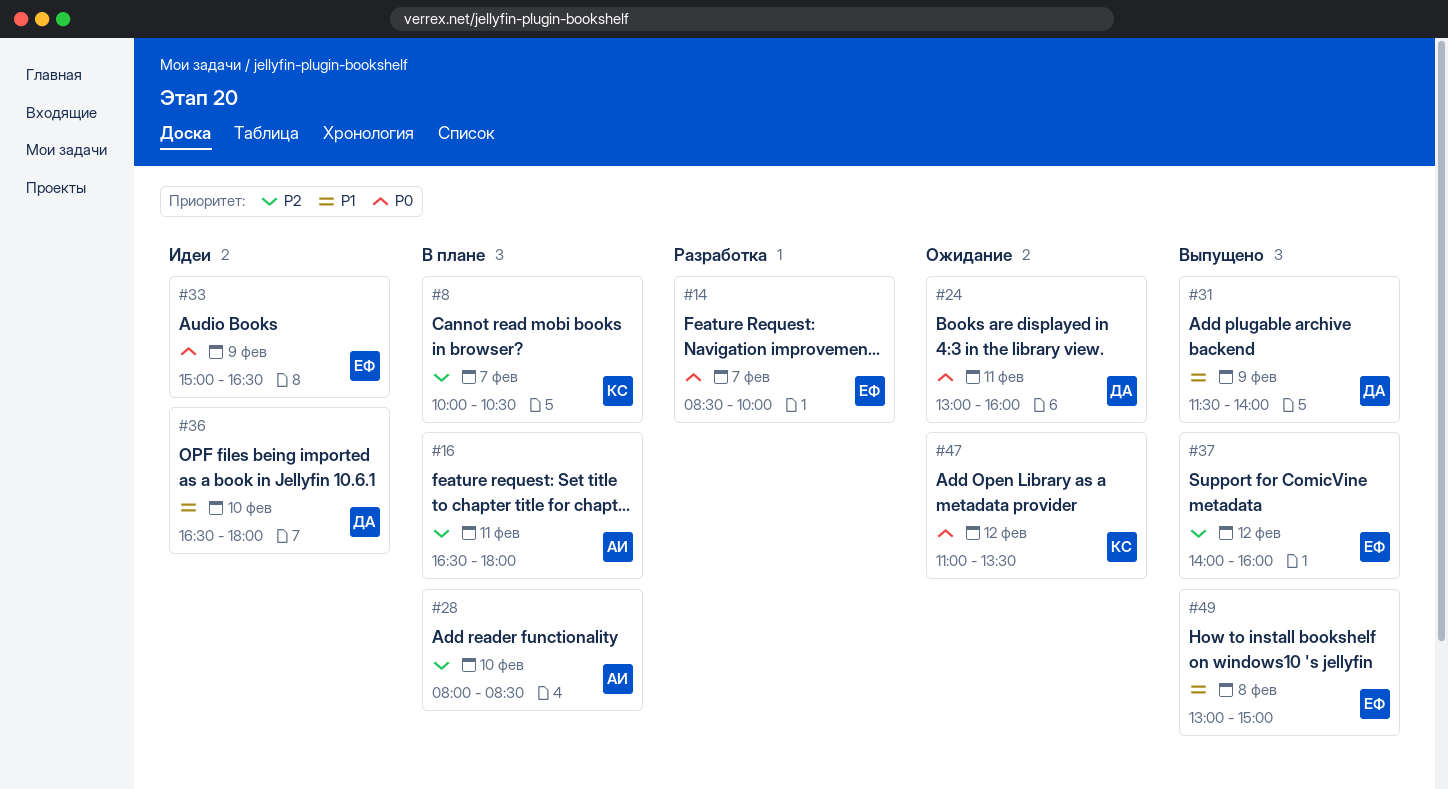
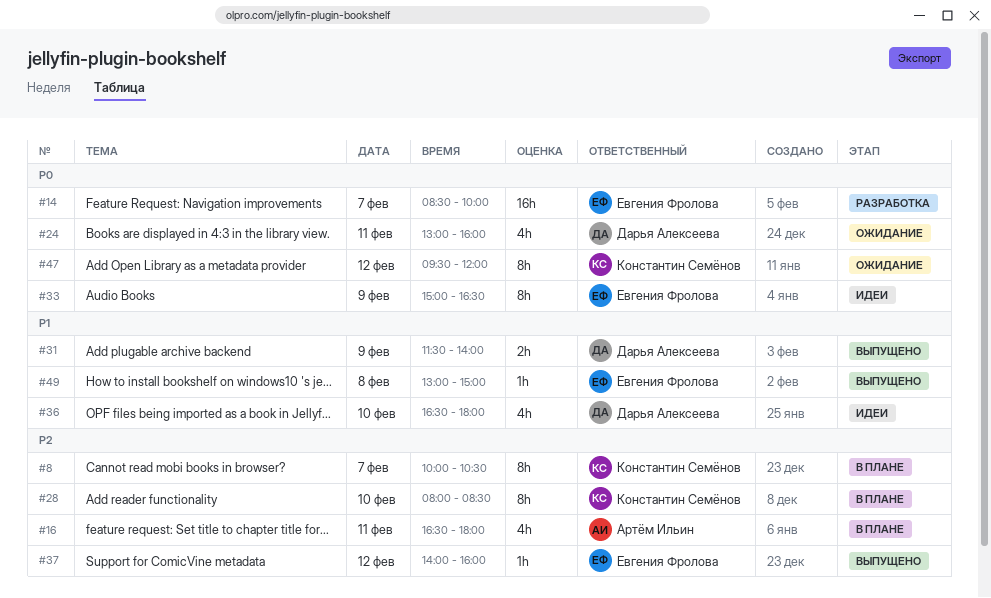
#28, owner: Артём Ильин -> Константин Семёнов
#47, begins: 11:00 -> 09:30
#47, ends: 13:30 -> 12:00

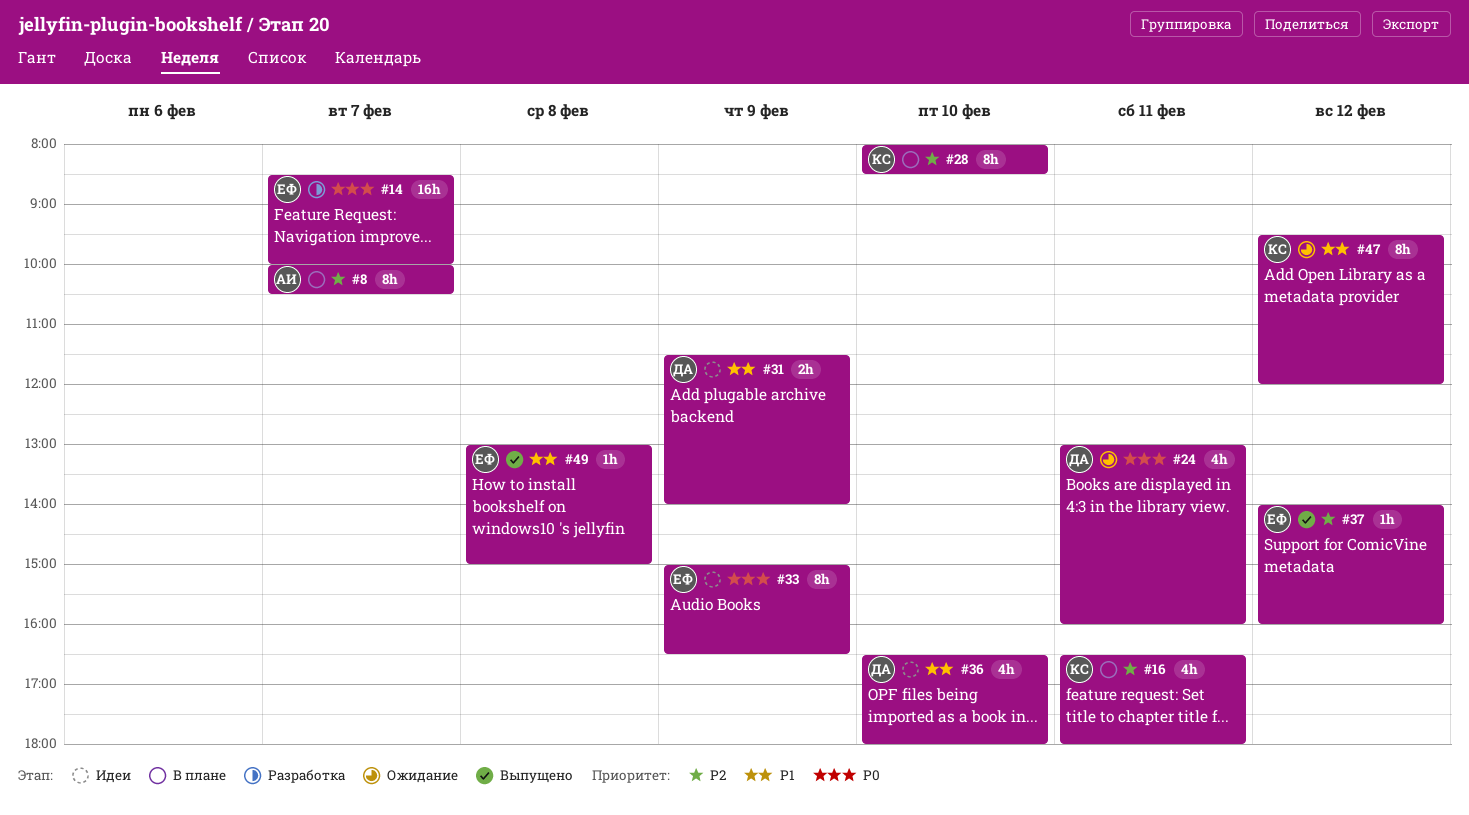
#8, owner: Константин Семёнов -> Артём Ильин
#16, owner: Артём Ильин -> Константин Семёнов
#31, status: Выпущено -> Идеи
#47, priority: P0 -> P1

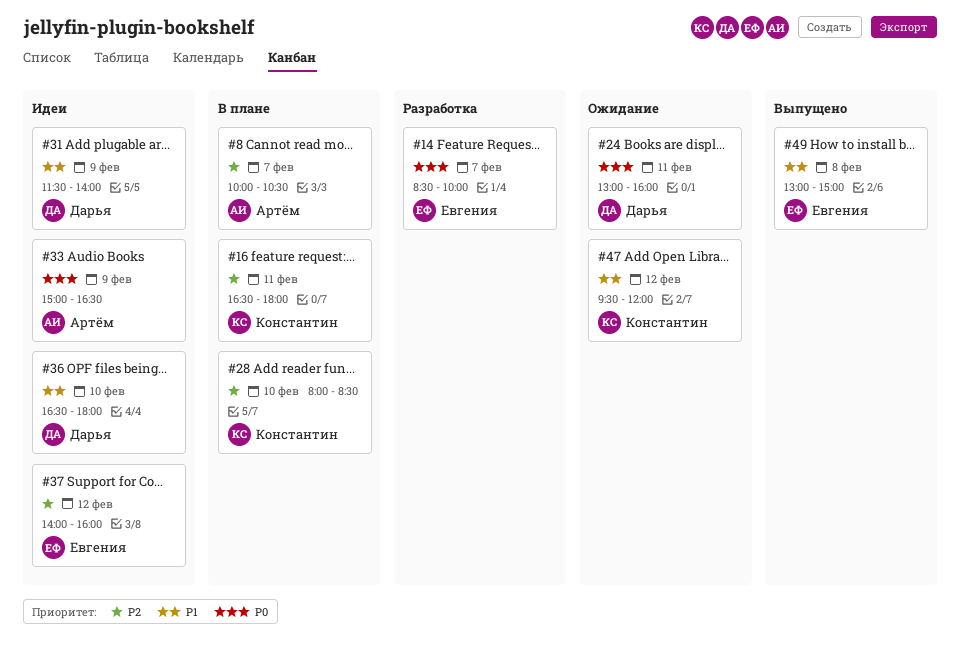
#33, owner: Евгения -> Артём
#37, status: Выпущено -> Идеи

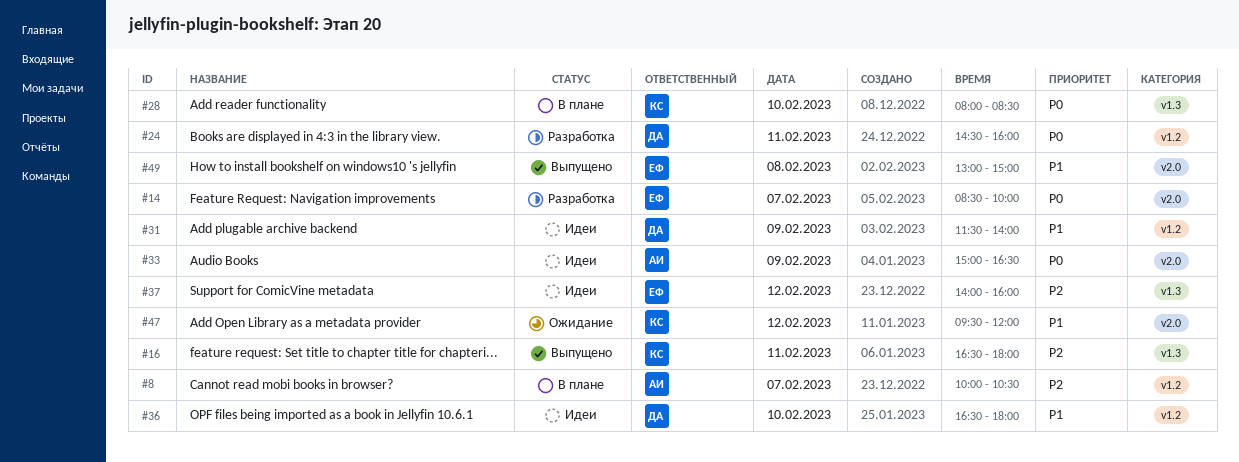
#16, status: В плане -> Выпущено
#24, status: Ожидание -> Разработка
#24, begins: 13:00 -> 14:30
#28, priority: P2 -> P0

